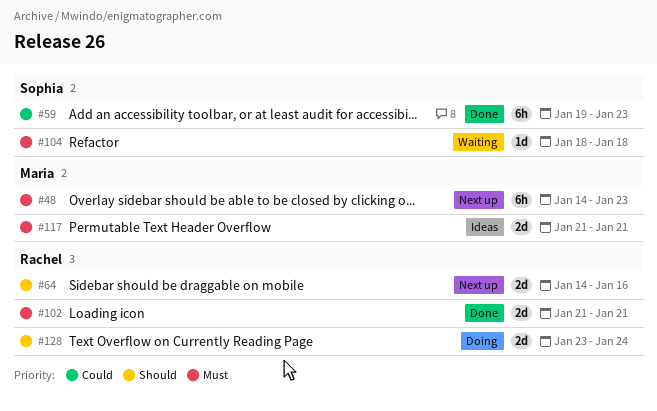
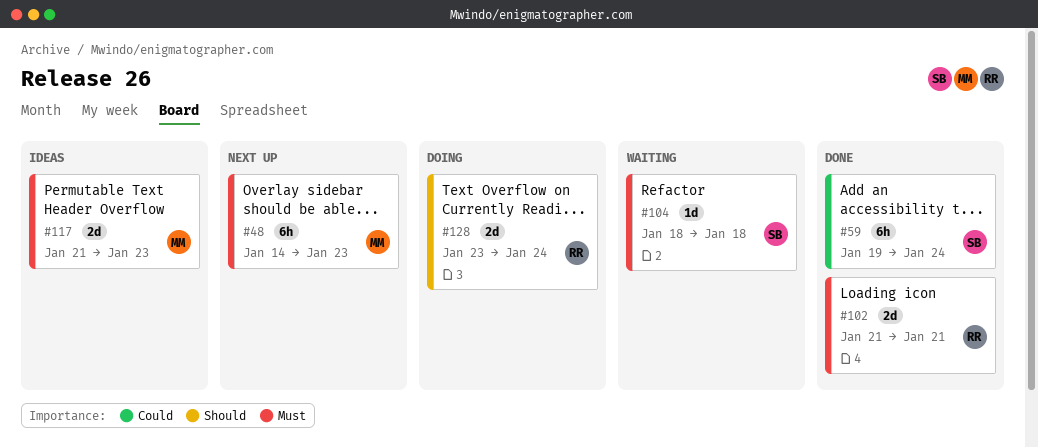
#59, due: Jan 23 -> Jan 24
#64: present -> none
#117, due: Jan 21 -> Jan 23

